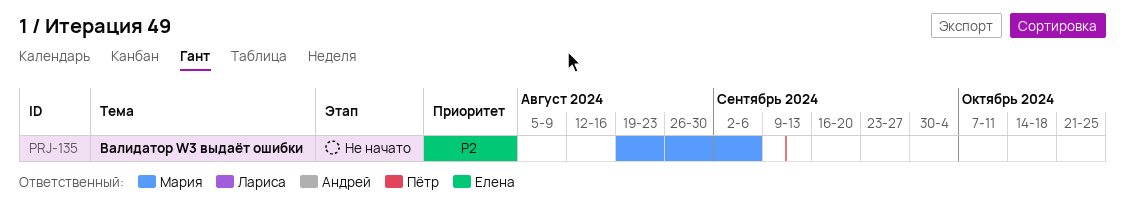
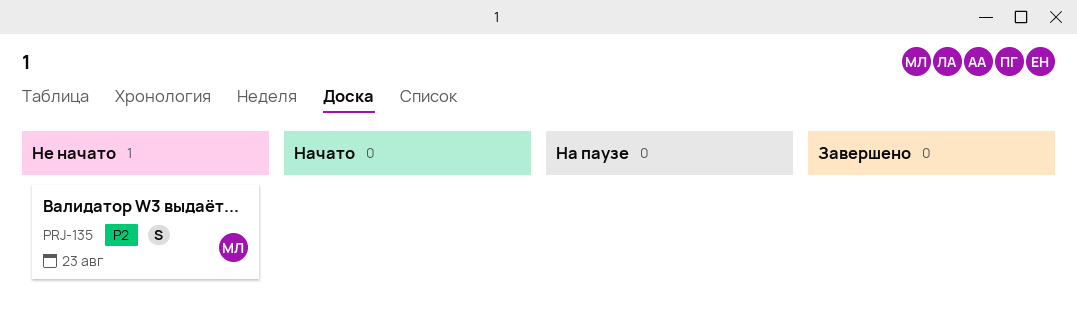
PRJ-135, due: Sep 6 -> Aug 23

